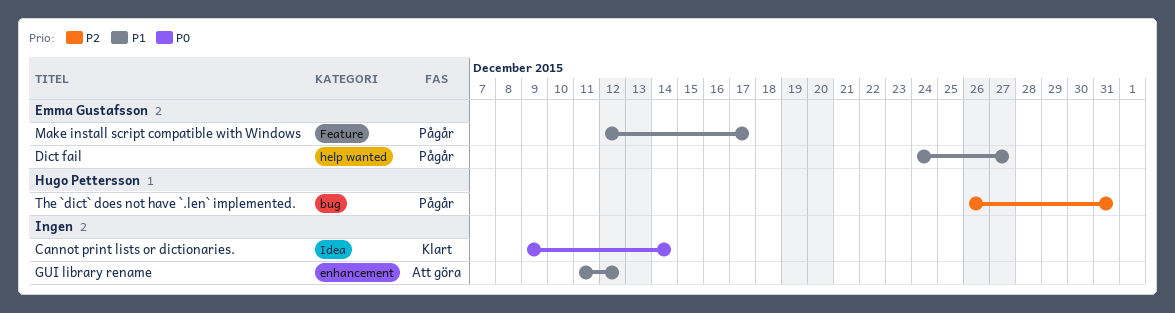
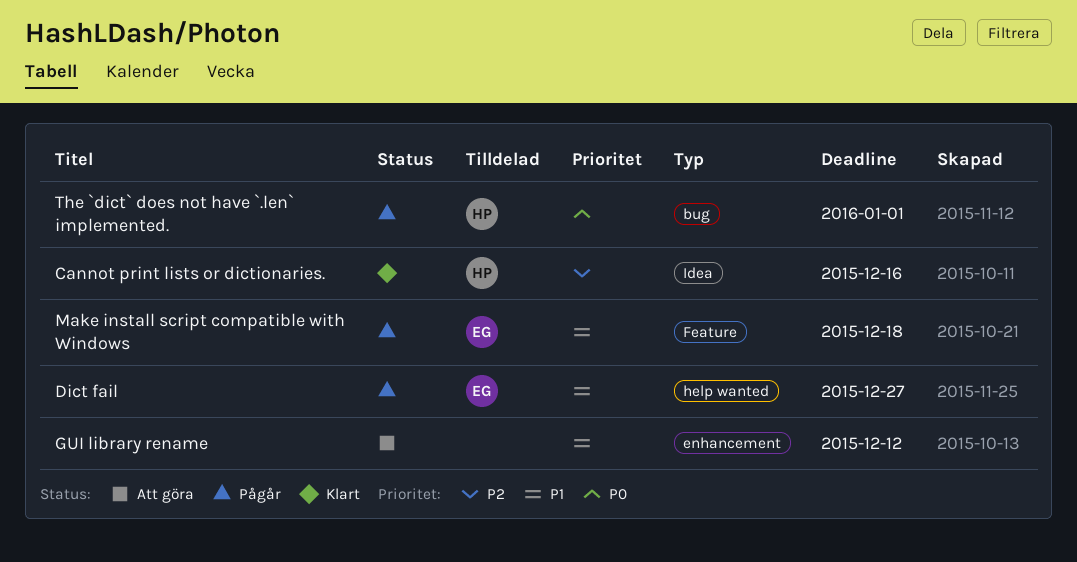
Cannot print lists or dictionaries., owner: none -> Hugo Pettersson
Cannot print lists or dictionaries., priority: P0 -> P2
Cannot print lists or dictionaries., due: Dec 14 -> Dec 16
Make install script compatible with Windows, due: Dec 17 -> Dec 18
The `dict` does not have `.len` implemented., priority: P2 -> P0
The `dict` does not have `.len` implemented., due: Dec 31 -> Jan 1

